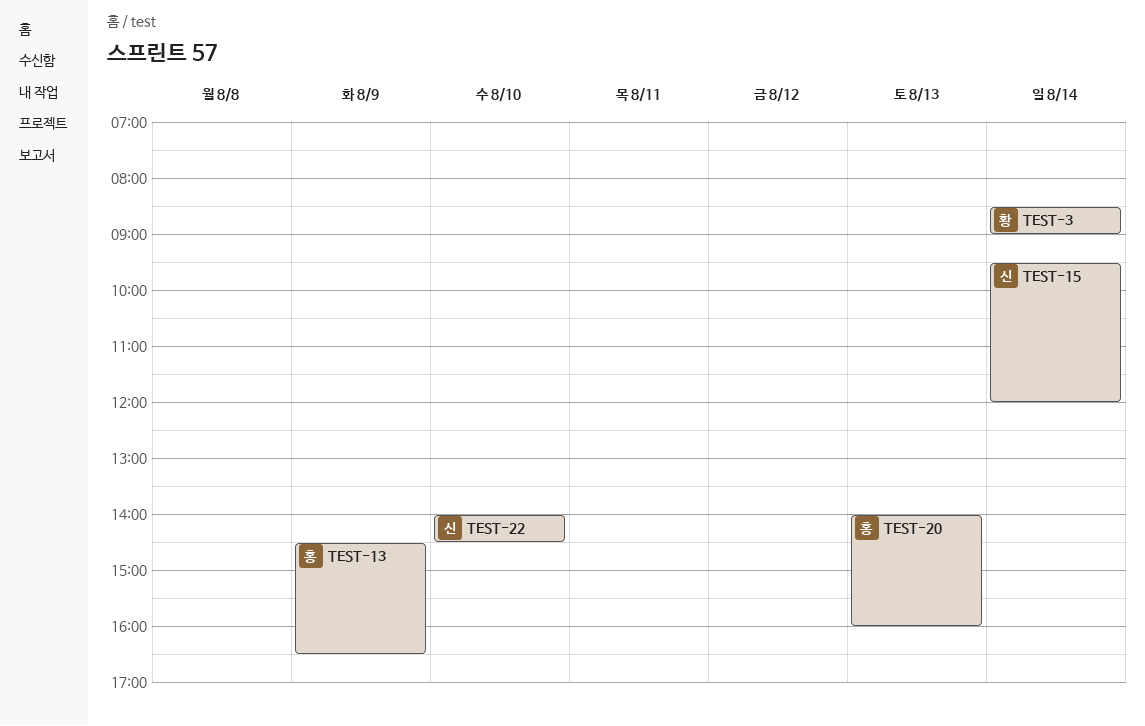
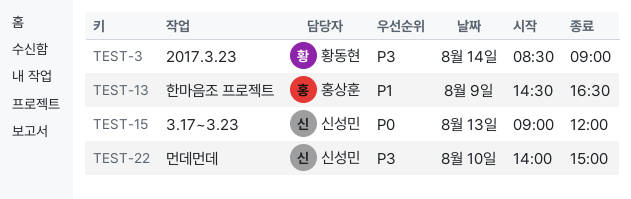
TEST-15, day: Aug 14 -> Aug 13
TEST-15, begins: 09:30 -> 09:00
TEST-20: present -> none
TEST-22, ends: 14:30 -> 15:00

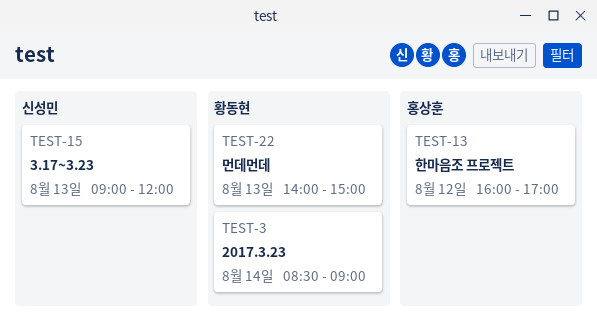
TEST-13, day: Aug 9 -> Aug 12
TEST-13, begins: 14:30 -> 16:00
TEST-13, ends: 16:30 -> 17:00
TEST-22, owner: 신성민 -> 황동현
TEST-22, day: Aug 10 -> Aug 13

